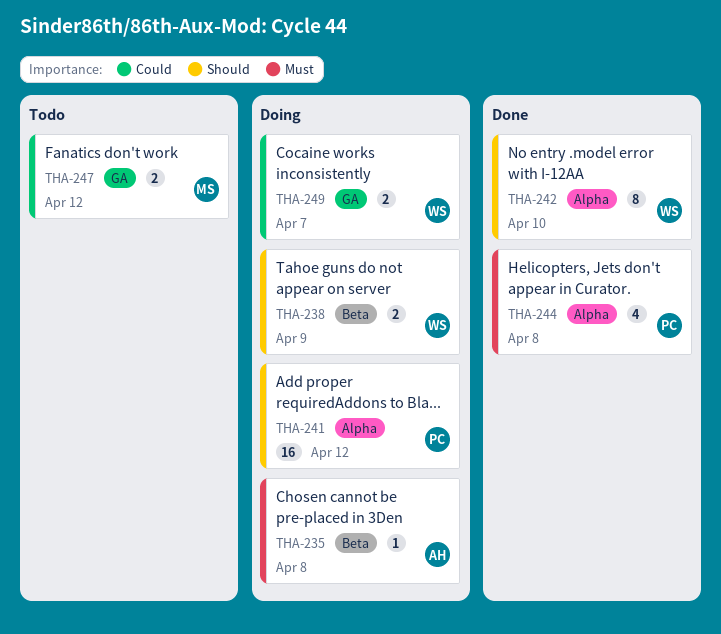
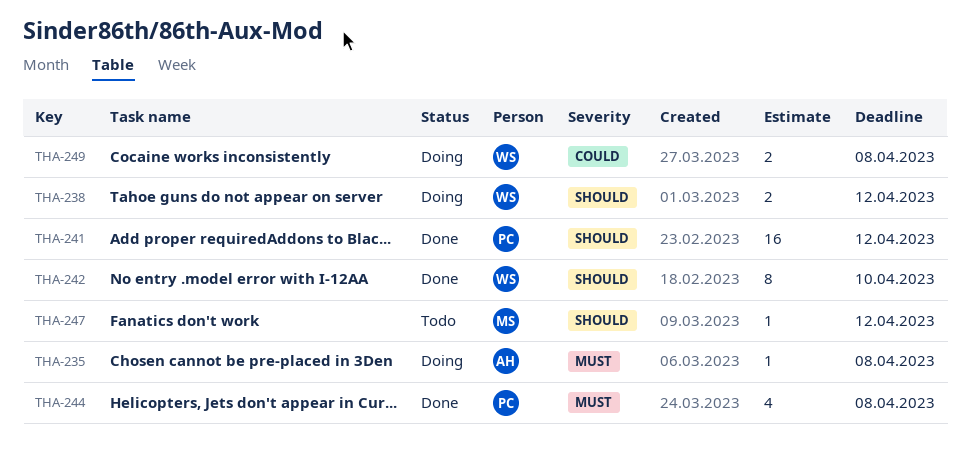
THA-238, due: Apr 9 -> Apr 12
THA-241, status: Doing -> Done
THA-247, priority: Could -> Should
THA-247, estimate: 2 -> 1
THA-249, due: Apr 7 -> Apr 8

